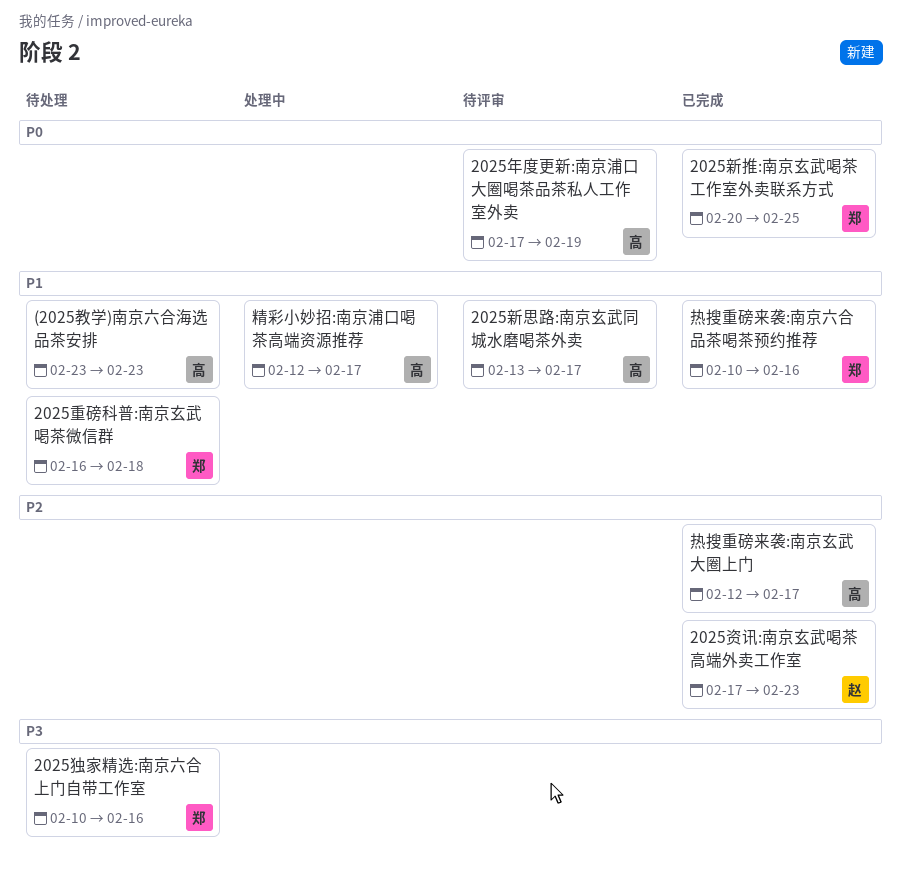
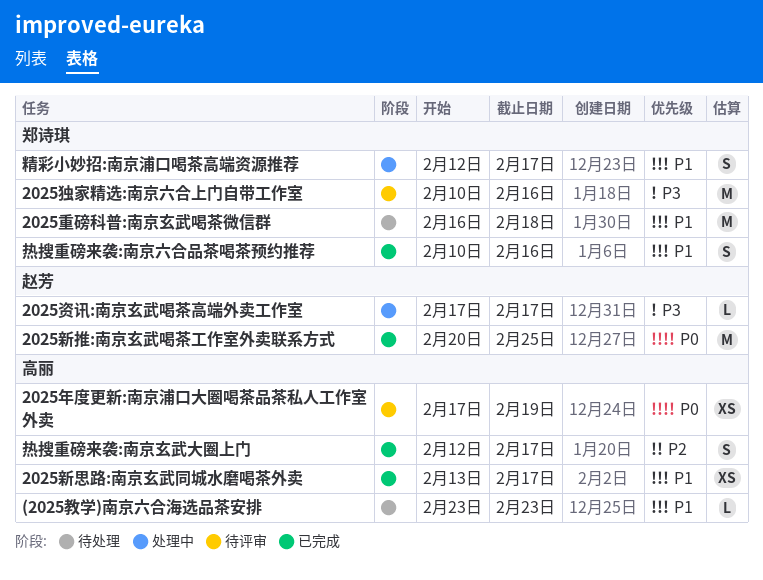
2025新思路:南京玄武同城水磨喝茶外卖, status: 待评审 -> 已完成
2025新推:南京玄武喝茶工作室外卖联系方式, owner: 郑诗琪 -> 赵芳
2025独家精选:南京六合上门自带工作室, status: 待处理 -> 待评审
2025资讯:南京玄武喝茶高端外卖工作室, status: 已完成 -> 处理中
2025资讯:南京玄武喝茶高端外卖工作室, priority: P2 -> P3
2025资讯:南京玄武喝茶高端外卖工作室, due: Feb 23 -> Feb 17
精彩小妙招:南京浦口喝茶高端资源推荐, owner: 高丽 -> 郑诗琪

